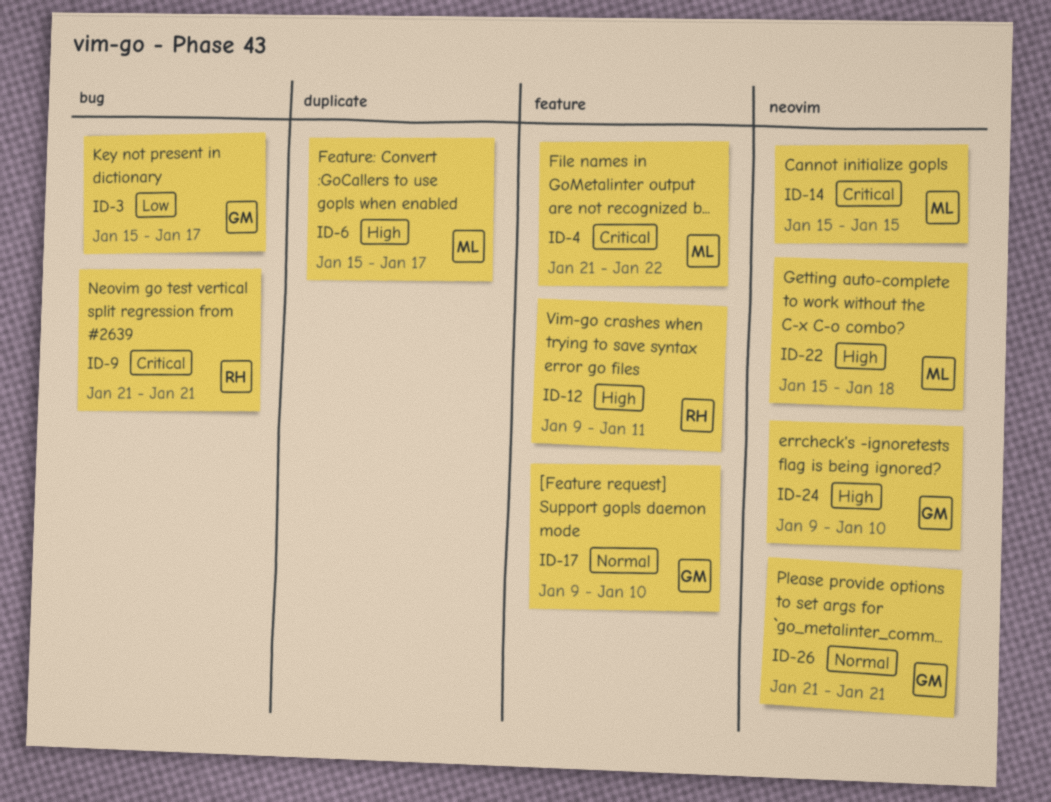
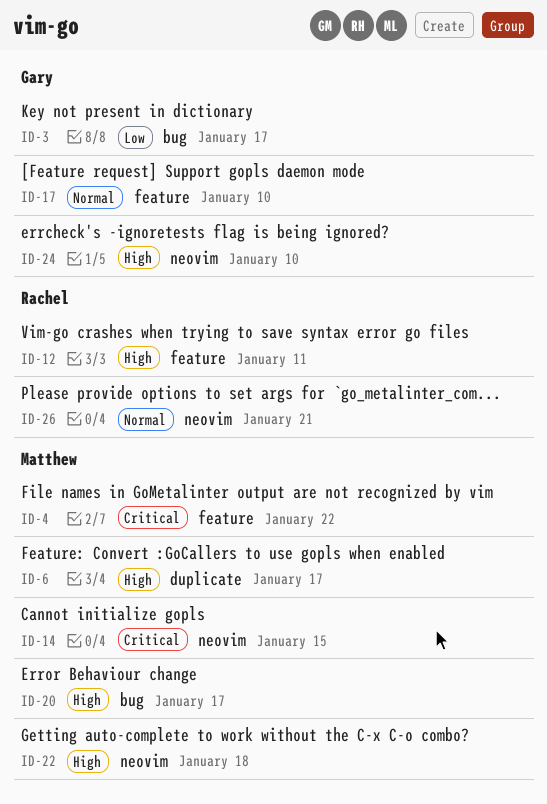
ID-9: present -> none
ID-20: none -> present
ID-26, owner: Gary -> Rachel

